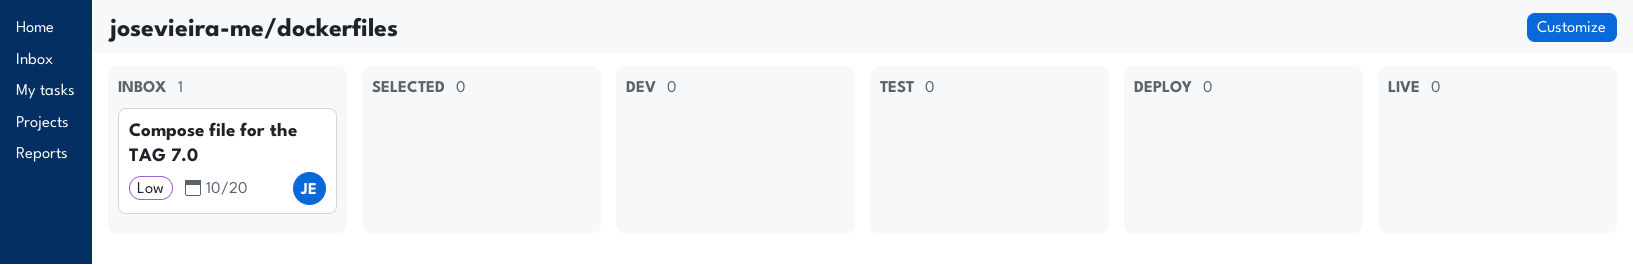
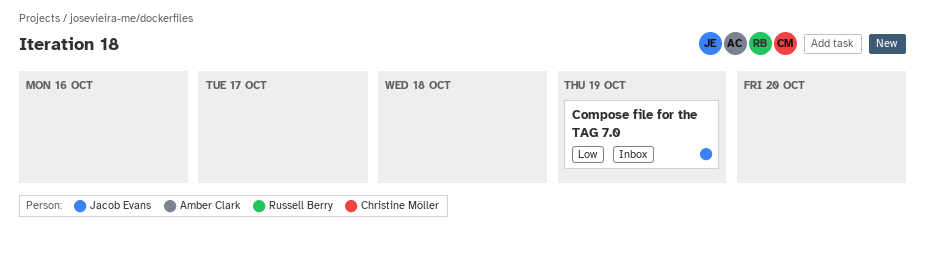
Compose file for the TAG 7.0, due: Oct 20 -> Oct 19

